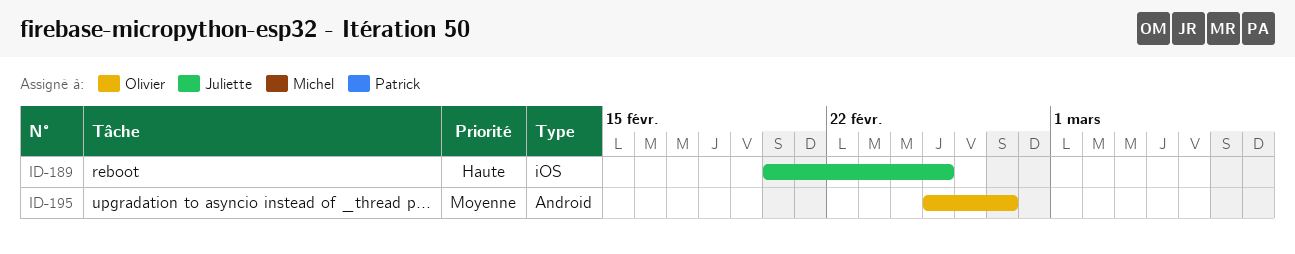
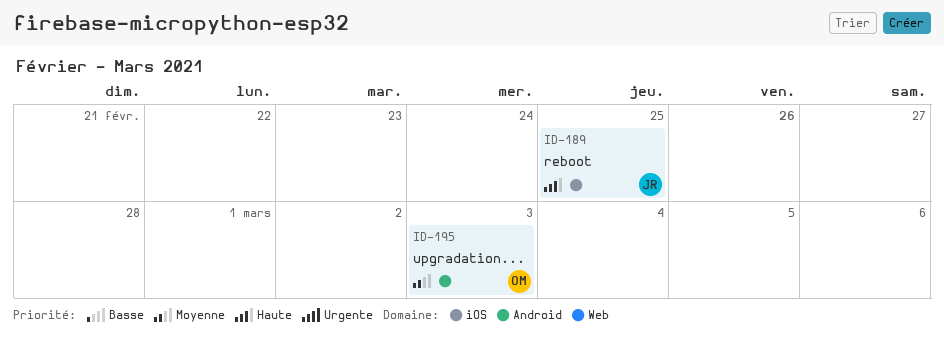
ID-195, due: Feb 27 -> Mar 3

